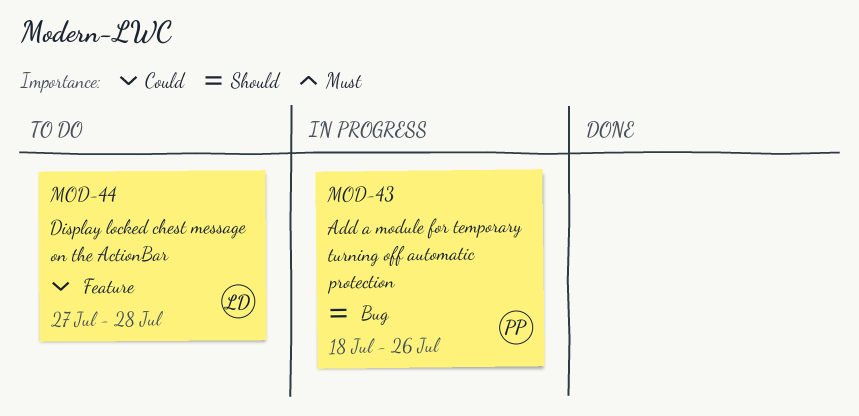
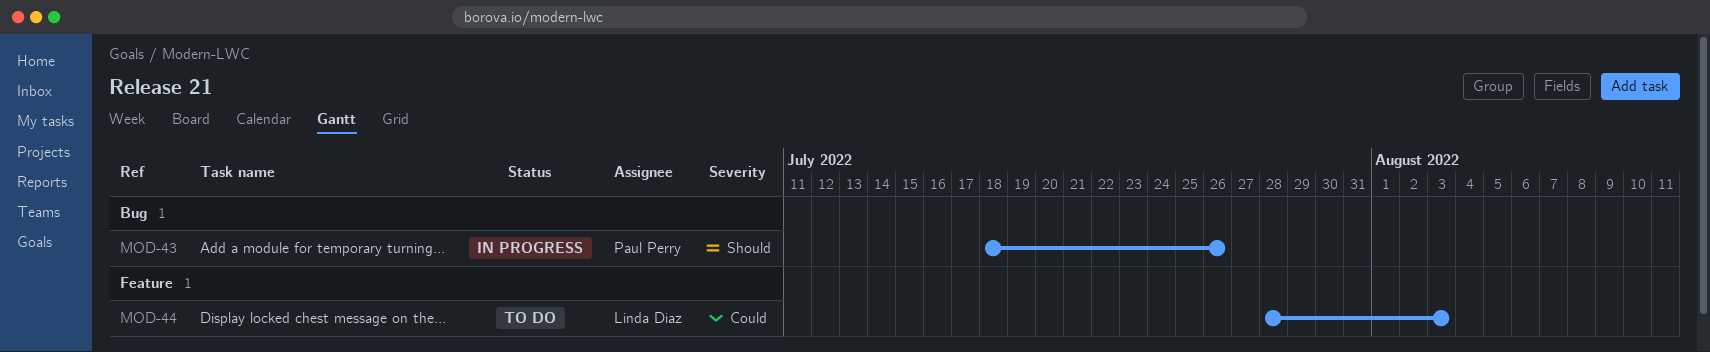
MOD-44, start: Jul 27 -> Jul 28
MOD-44, due: Jul 28 -> Aug 3

